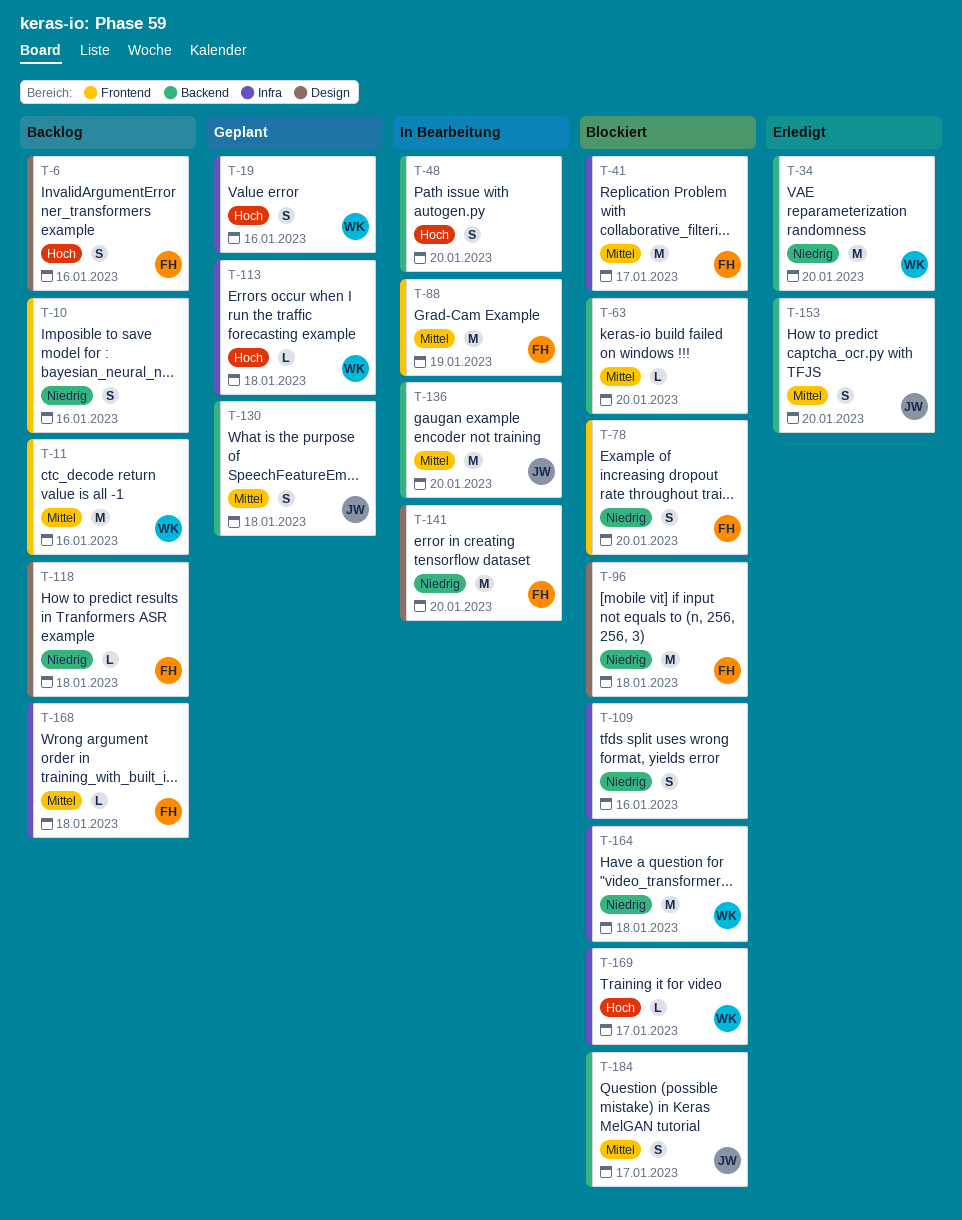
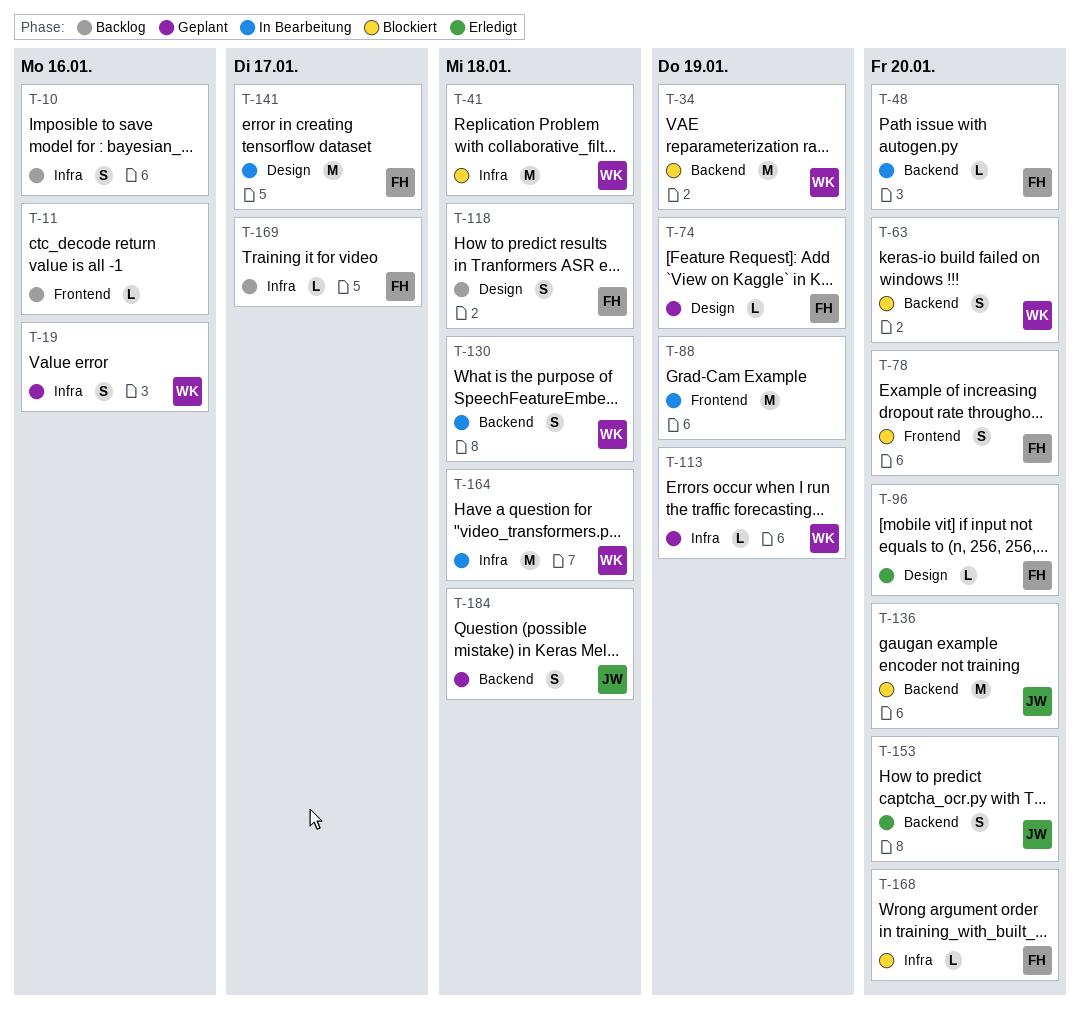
T-6: present -> none
T-10, label: Frontend -> Infra
T-11, owner: WK -> none
T-11, estimate: M -> L
T-34, status: Erledigt -> Blockiert
T-34, due: Jan 20 -> Jan 19
T-41, owner: FH -> WK
T-41, due: Jan 17 -> Jan 18
T-48, owner: none -> FH
T-48, estimate: S -> L
T-63, owner: none -> WK
T-63, estimate: L -> S
T-74: none -> present
T-88, owner: FH -> none
T-96, status: Blockiert -> Erledigt
T-96, estimate: M -> L
T-96, due: Jan 18 -> Jan 20
T-109: present -> none
T-113, due: Jan 18 -> Jan 19
T-118, estimate: L -> S
T-130, status: Geplant -> In Bearbeitung
T-130, owner: JW -> WK
T-136, status: In Bearbeitung -> Blockiert
T-141, due: Jan 20 -> Jan 17
T-164, status: Blockiert -> In Bearbeitung
T-168, status: Backlog -> Blockiert
T-168, due: Jan 18 -> Jan 20
T-169, status: Blockiert -> Backlog
T-169, owner: WK -> FH
T-184, status: Blockiert -> Geplant
T-184, due: Jan 17 -> Jan 18

